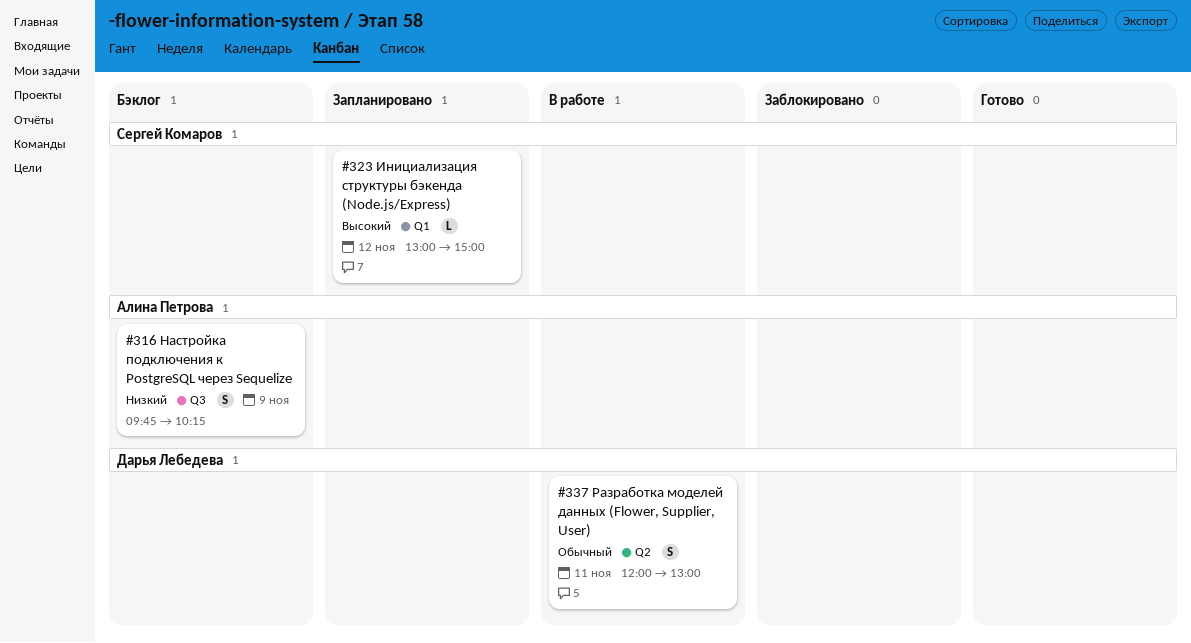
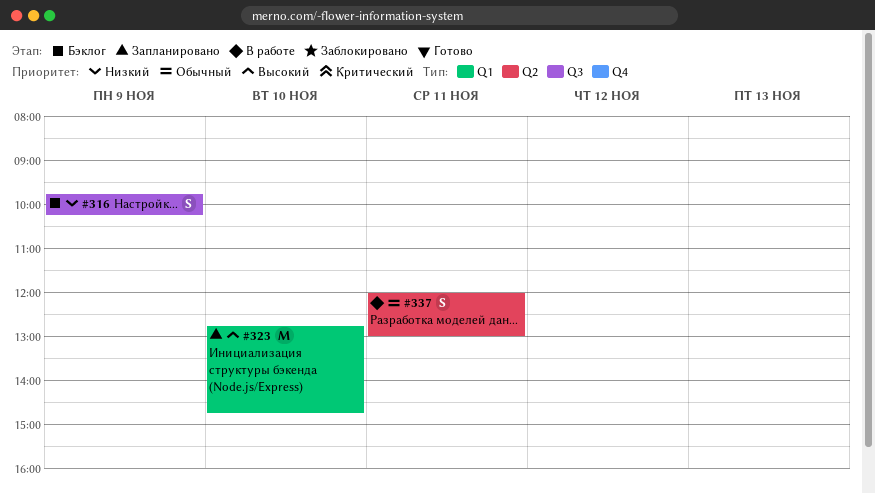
#323, estimate: L -> M
#323, day: Nov 12 -> Nov 10
#323, begins: 13:00 -> 12:45
#323, ends: 15:00 -> 14:45

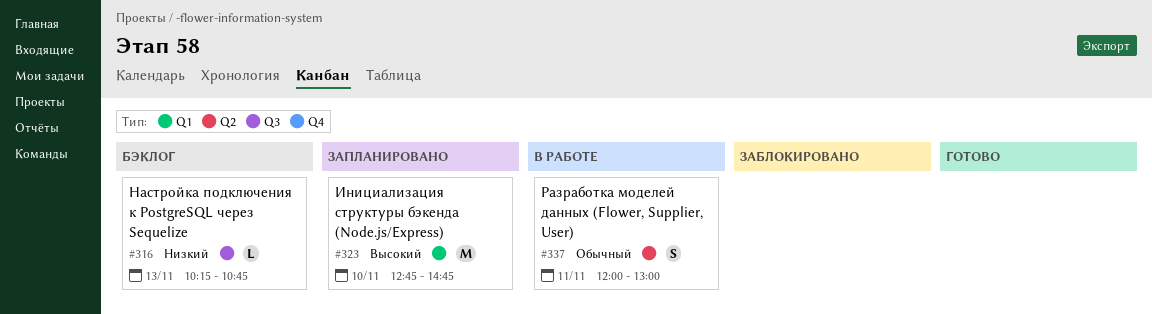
#316, estimate: S -> L
#316, day: Nov 9 -> Nov 13
#316, begins: 09:45 -> 10:15
#316, ends: 10:15 -> 10:45

